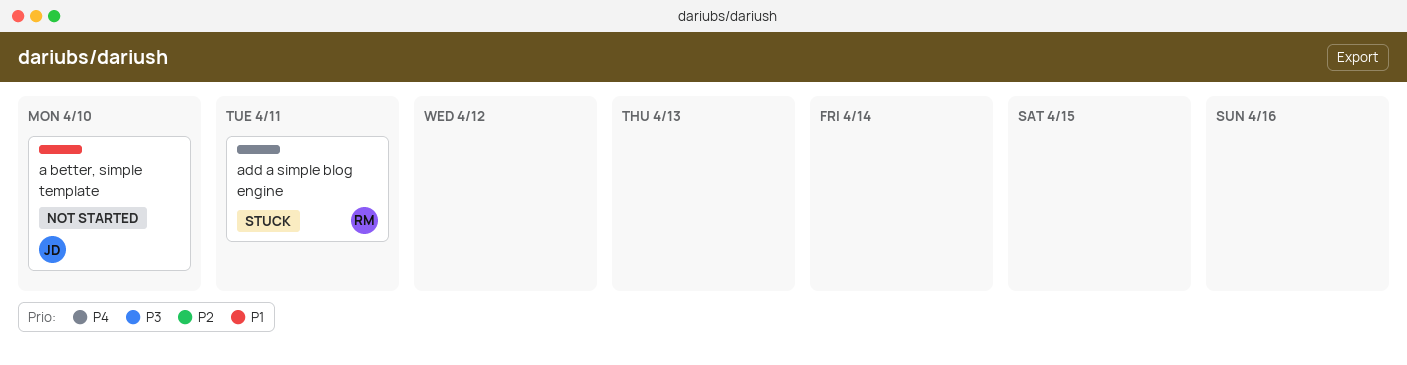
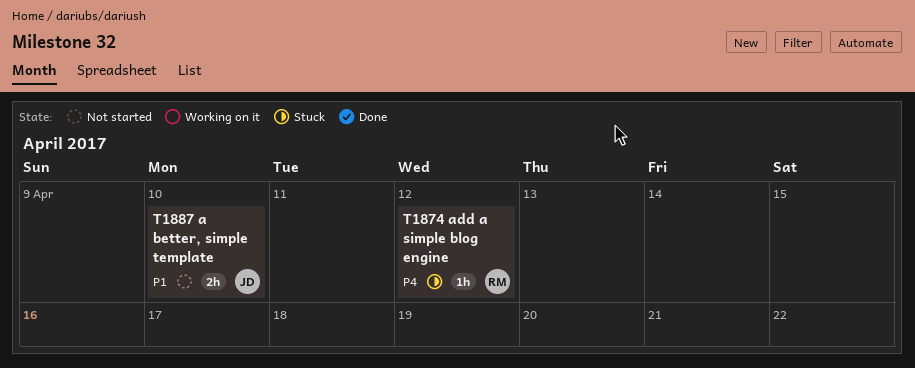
add a simple blog engine, due: Apr 11 -> Apr 12

